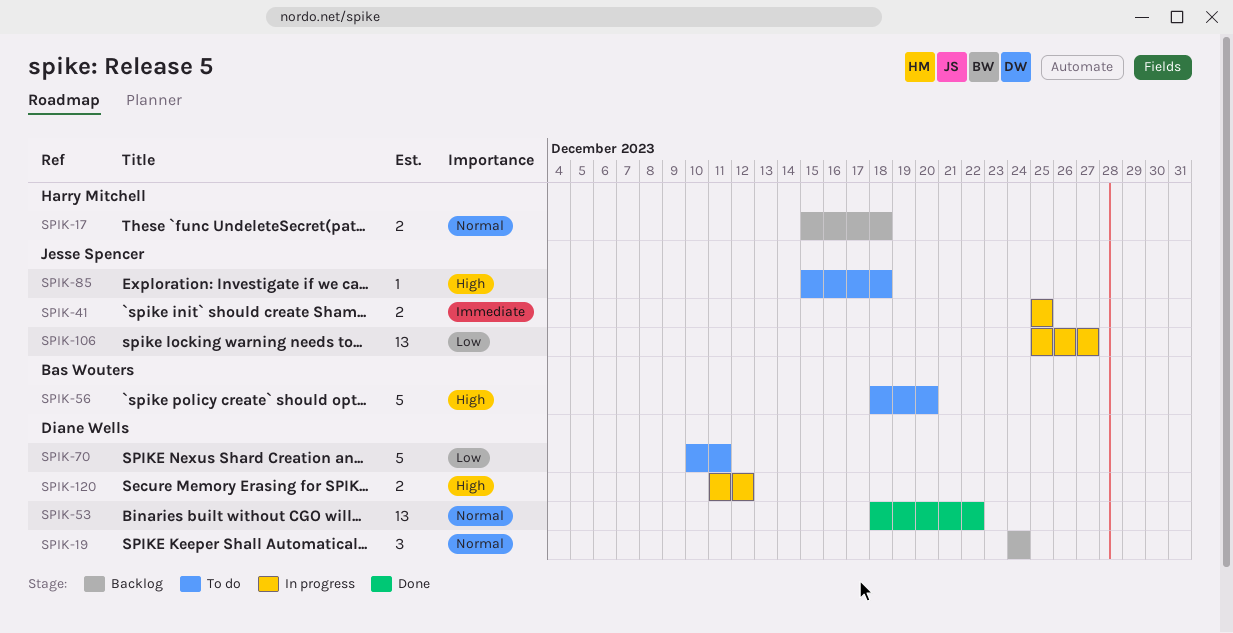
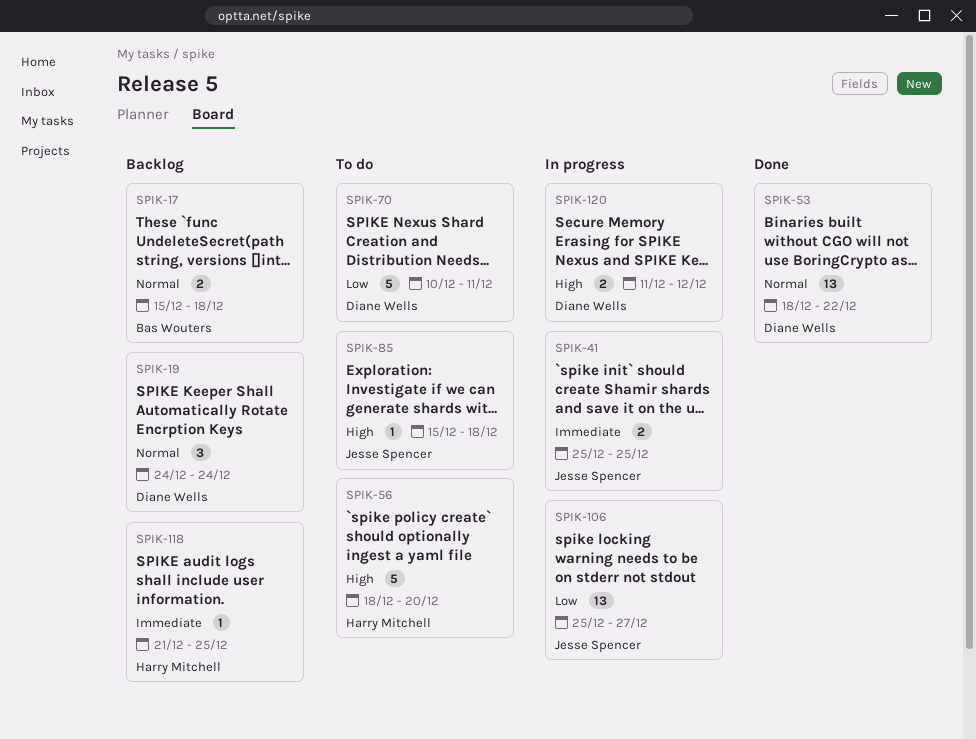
SPIK-17, owner: Harry Mitchell -> Bas Wouters
SPIK-56, owner: Bas Wouters -> Harry Mitchell
SPIK-118: none -> present

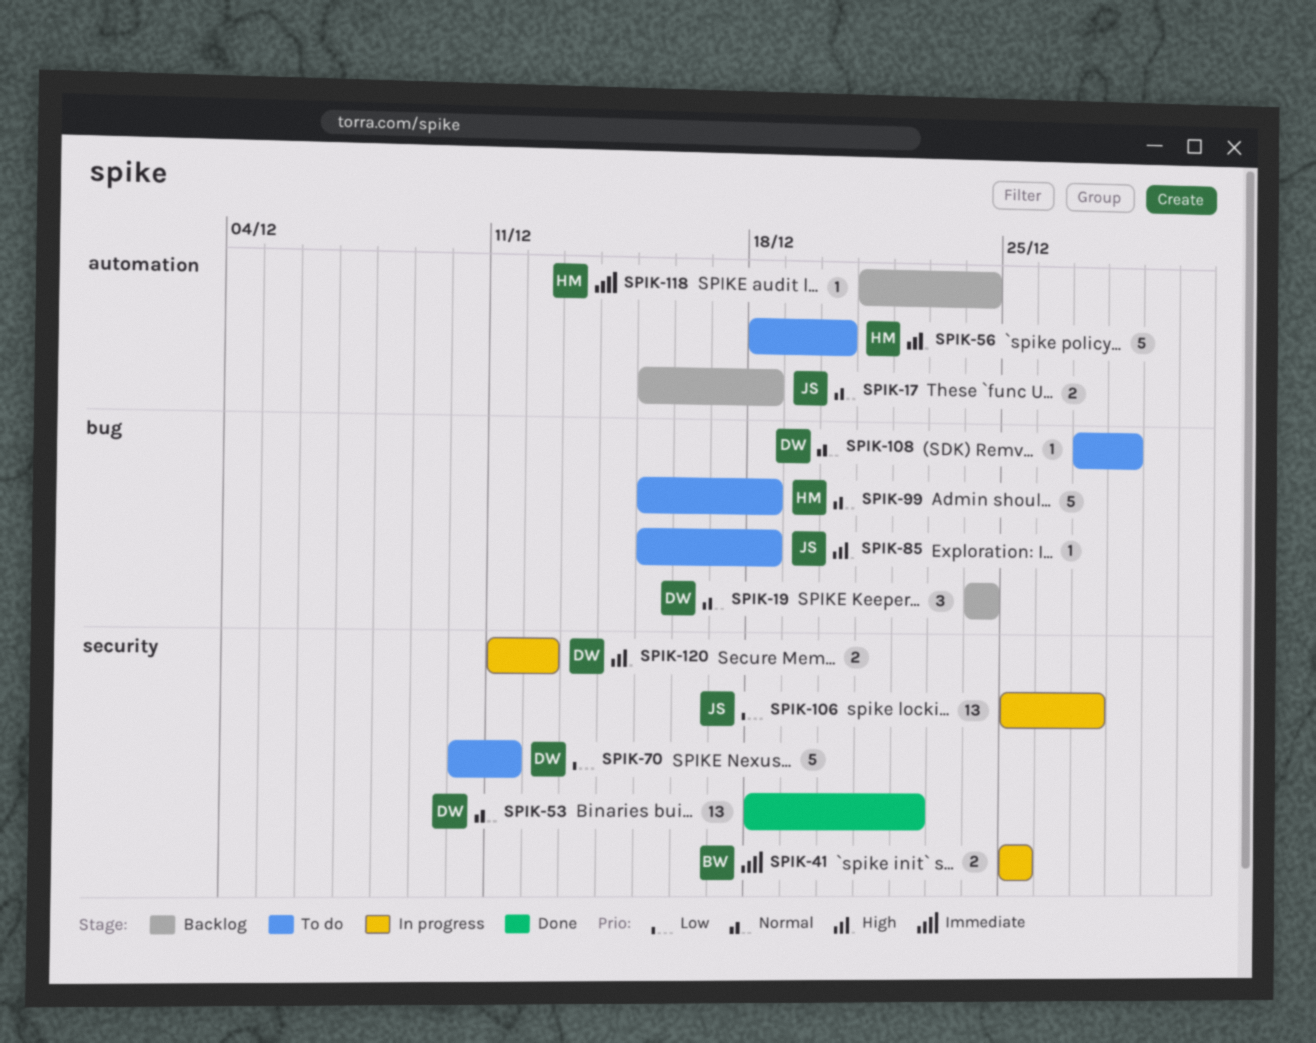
SPIK-17, owner: Bas Wouters -> Jesse Spencer
SPIK-41, owner: Jesse Spencer -> Bas Wouters
SPIK-99: none -> present
SPIK-108: none -> present
SPIK-118, due: Dec 25 -> Dec 24

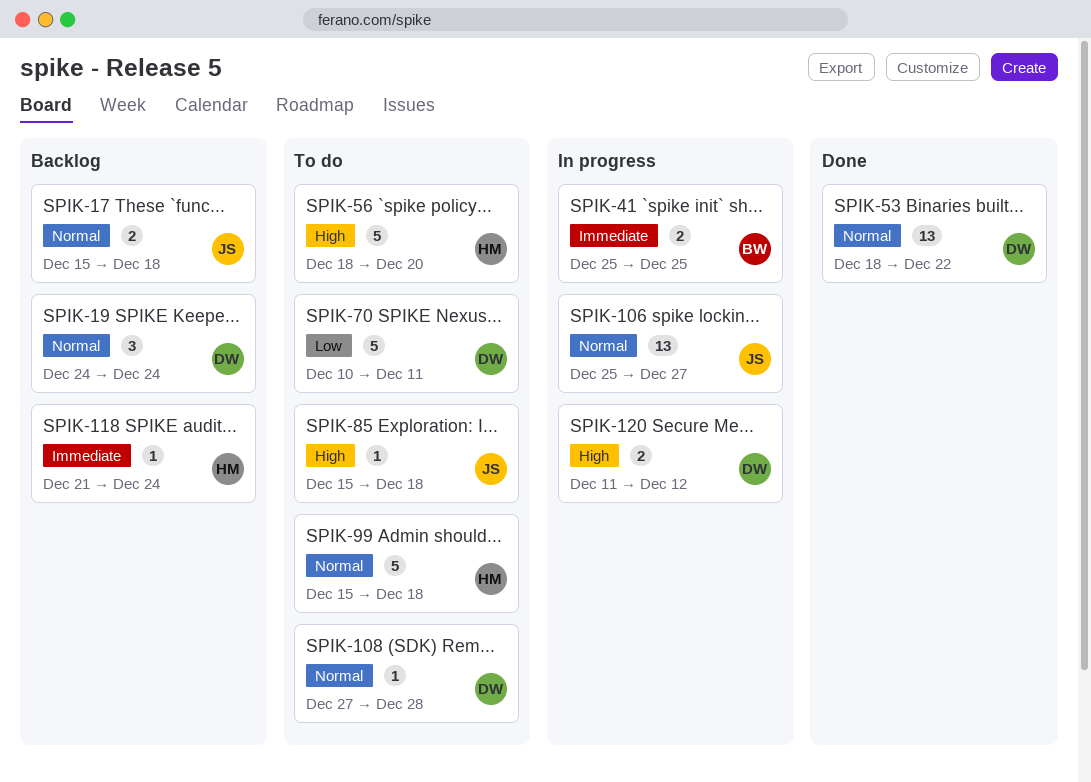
SPIK-106, priority: Low -> Normal

